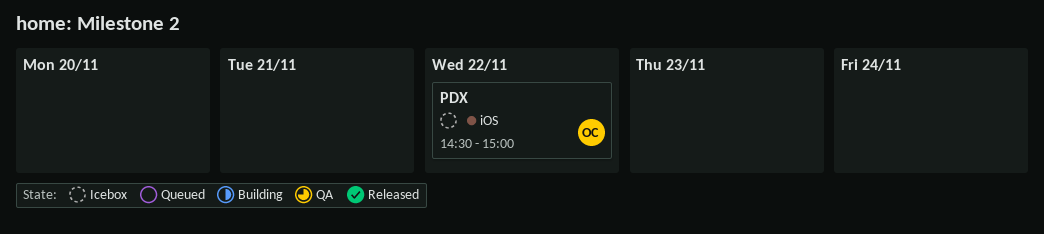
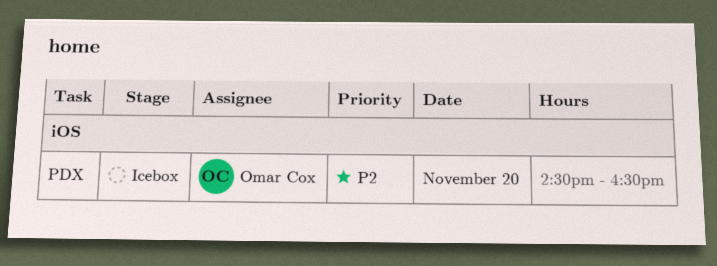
PDX, day: Nov 22 -> Nov 20
PDX, ends: 15:00 -> 16:30

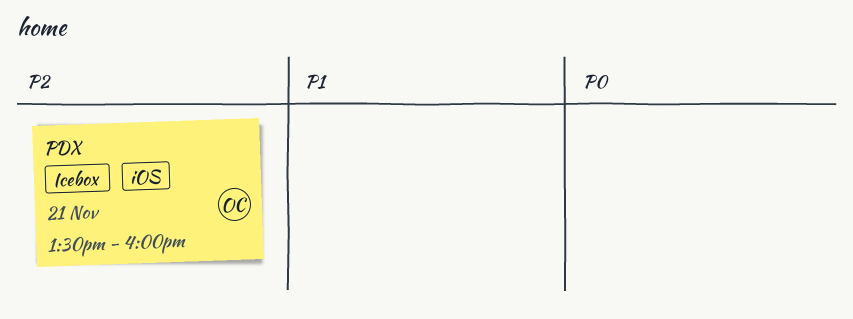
PDX, day: Nov 20 -> Nov 21
PDX, begins: 14:30 -> 13:30
PDX, ends: 16:30 -> 16:00

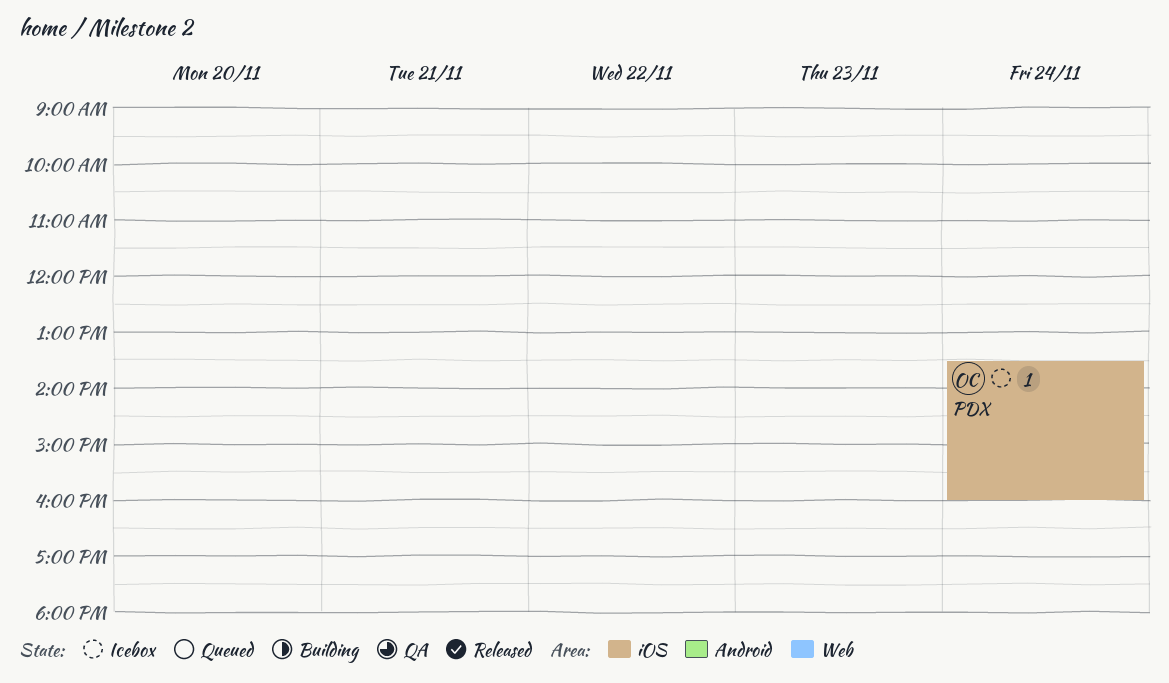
PDX, day: Nov 21 -> Nov 24

